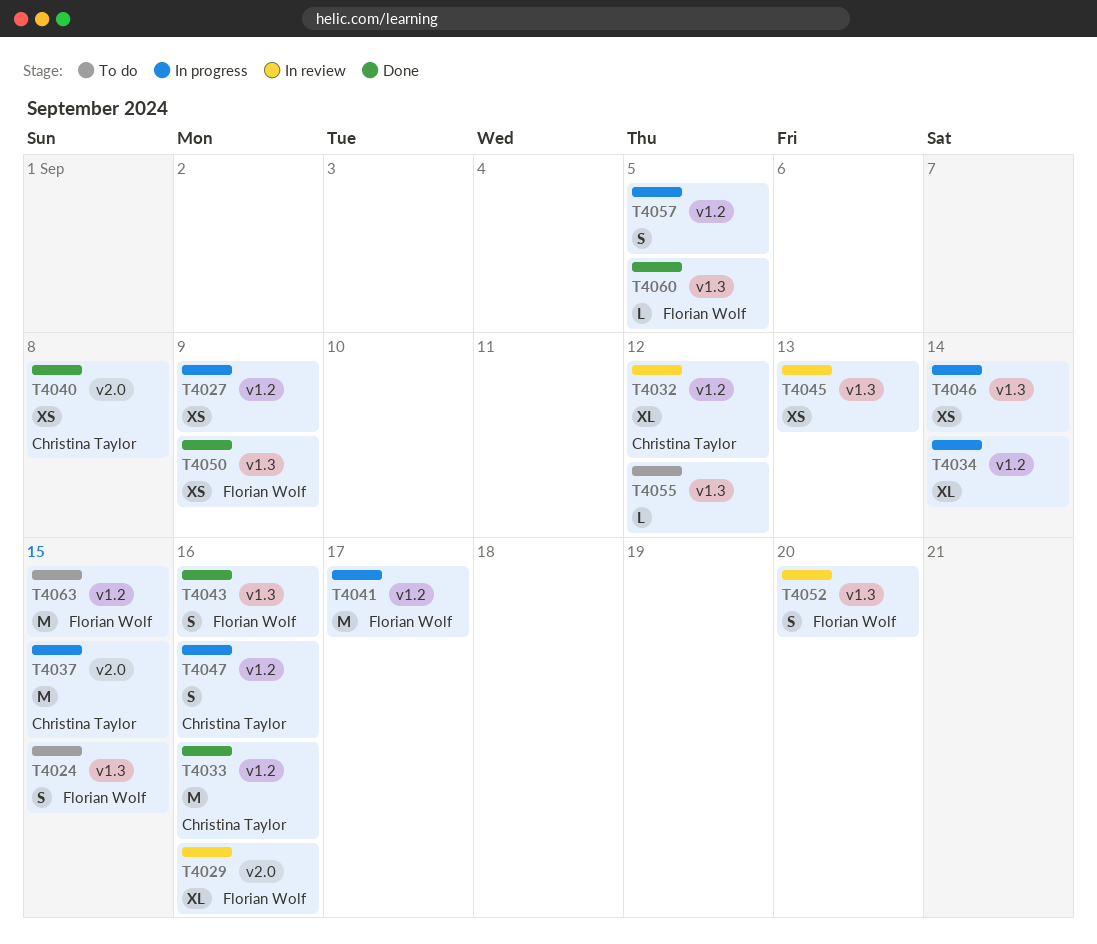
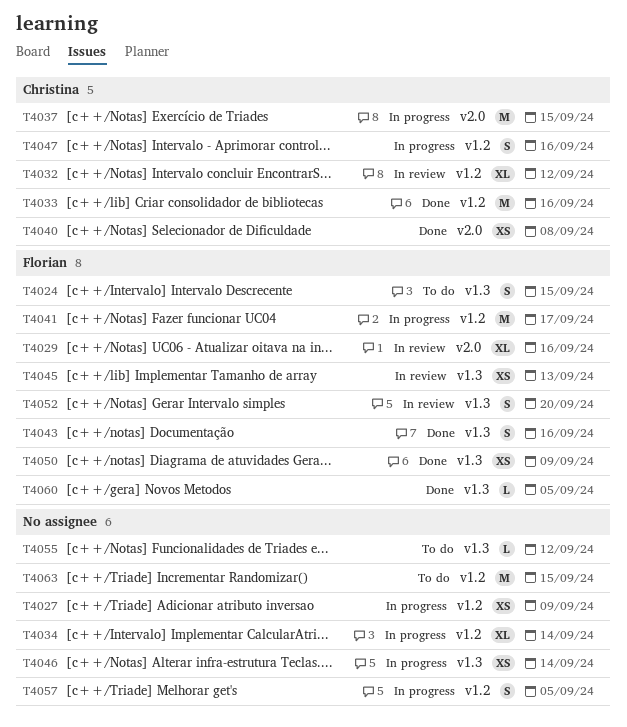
T4045, owner: none -> Florian Wolf
T4063, owner: Florian Wolf -> none

